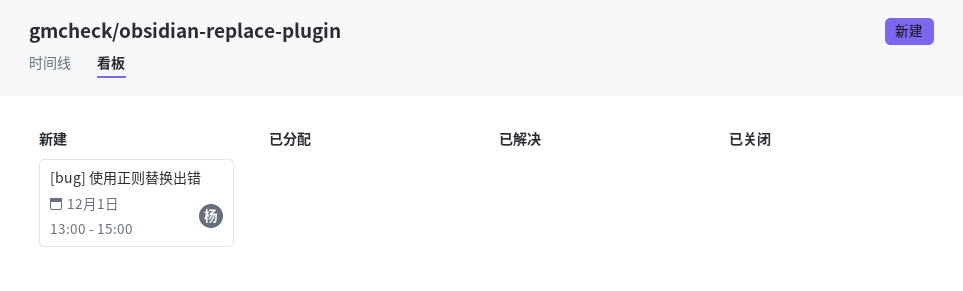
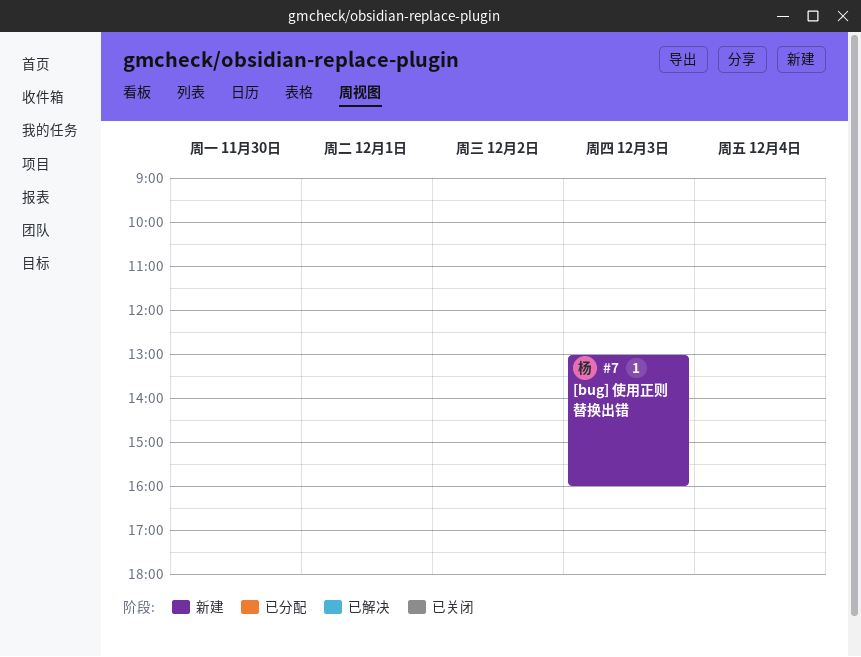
[bug] 使用正则替换出错, day: Dec 1 -> Dec 3
[bug] 使用正则替换出错, ends: 15:00 -> 16:00

